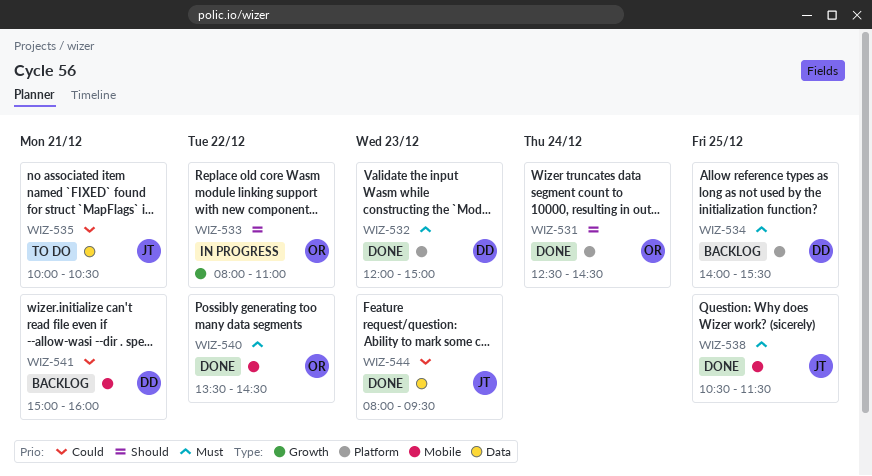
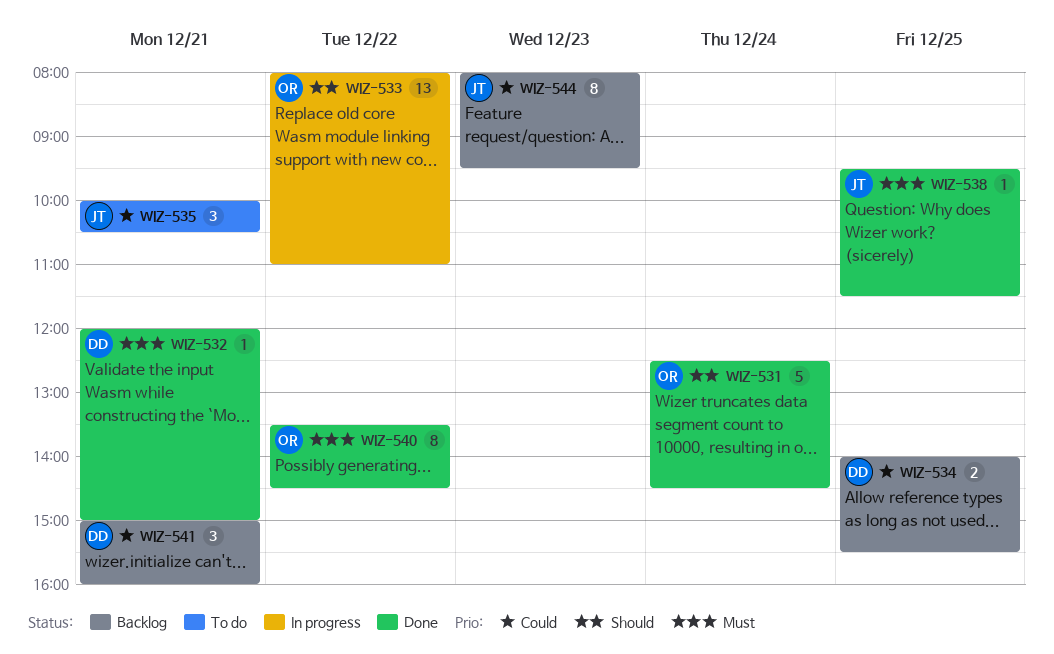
WIZ-532, day: Dec 23 -> Dec 21
WIZ-534, priority: Must -> Could
WIZ-538, begins: 10:30 -> 09:30
WIZ-544, status: Done -> Backlog

